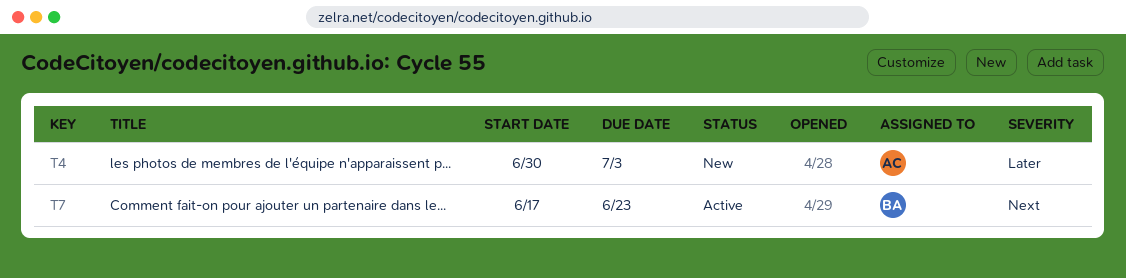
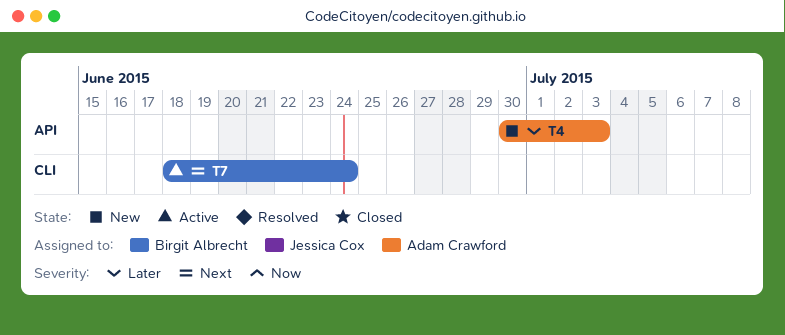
T7, start: Jun 17 -> Jun 18
T7, due: Jun 23 -> Jun 24

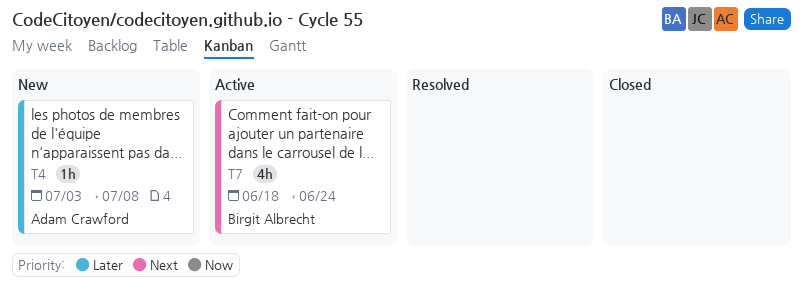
T4, start: Jun 30 -> Jul 3
T4, due: Jul 3 -> Jul 8

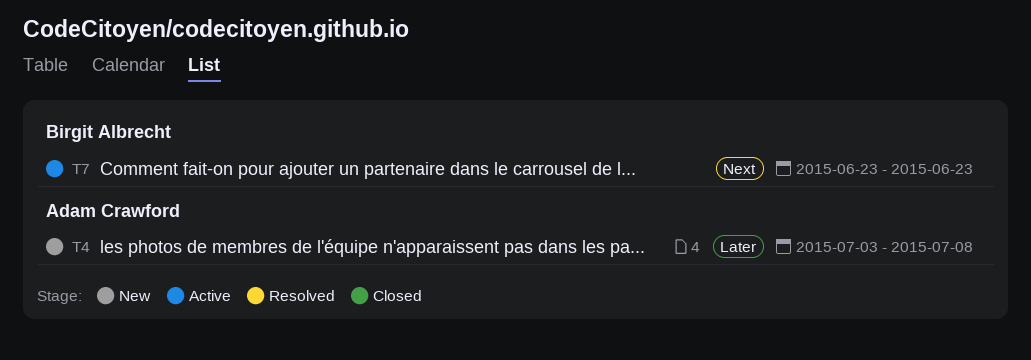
T7, start: Jun 18 -> Jun 23
T7, due: Jun 24 -> Jun 23

